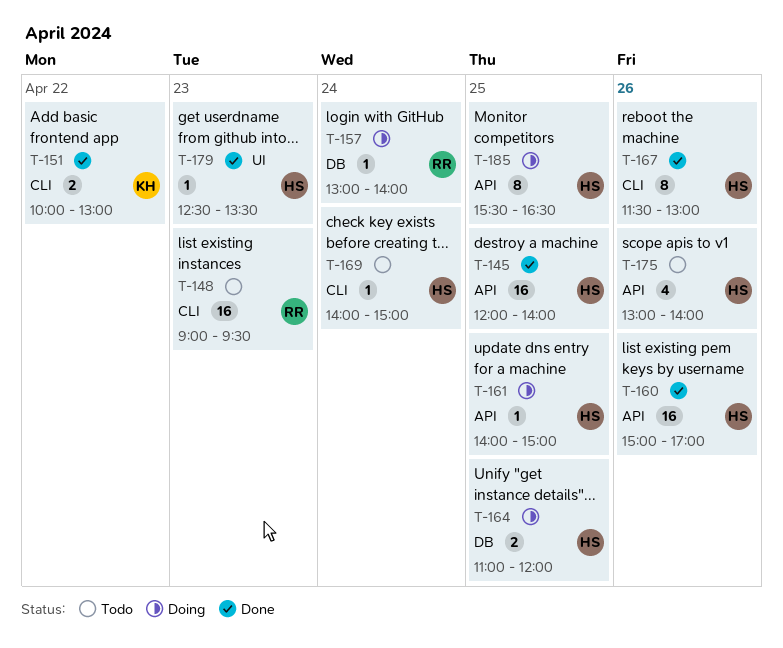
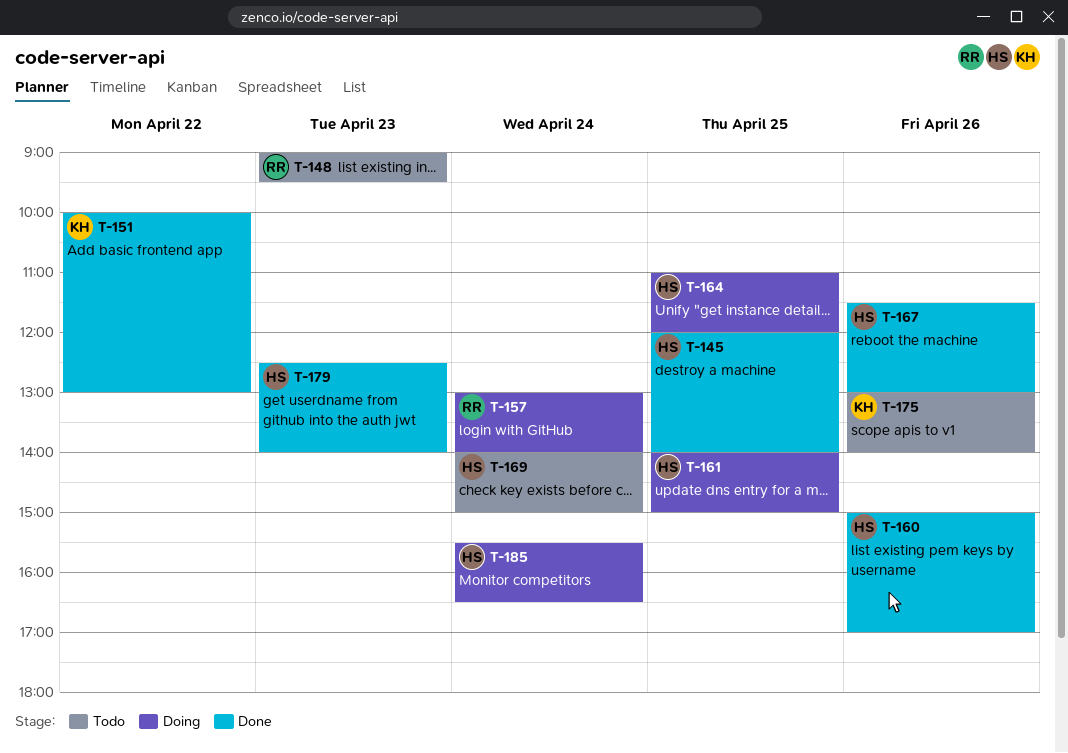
T-175, owner: HS -> KH
T-179, ends: 13:30 -> 14:00
T-185, day: Apr 25 -> Apr 24

